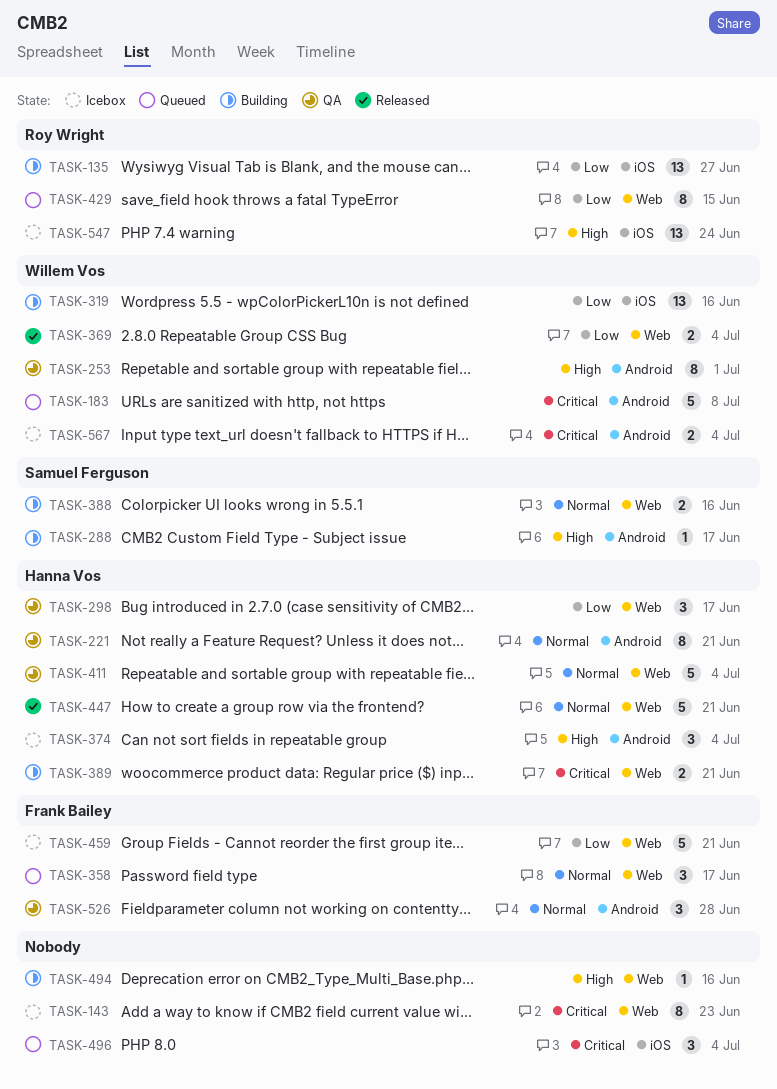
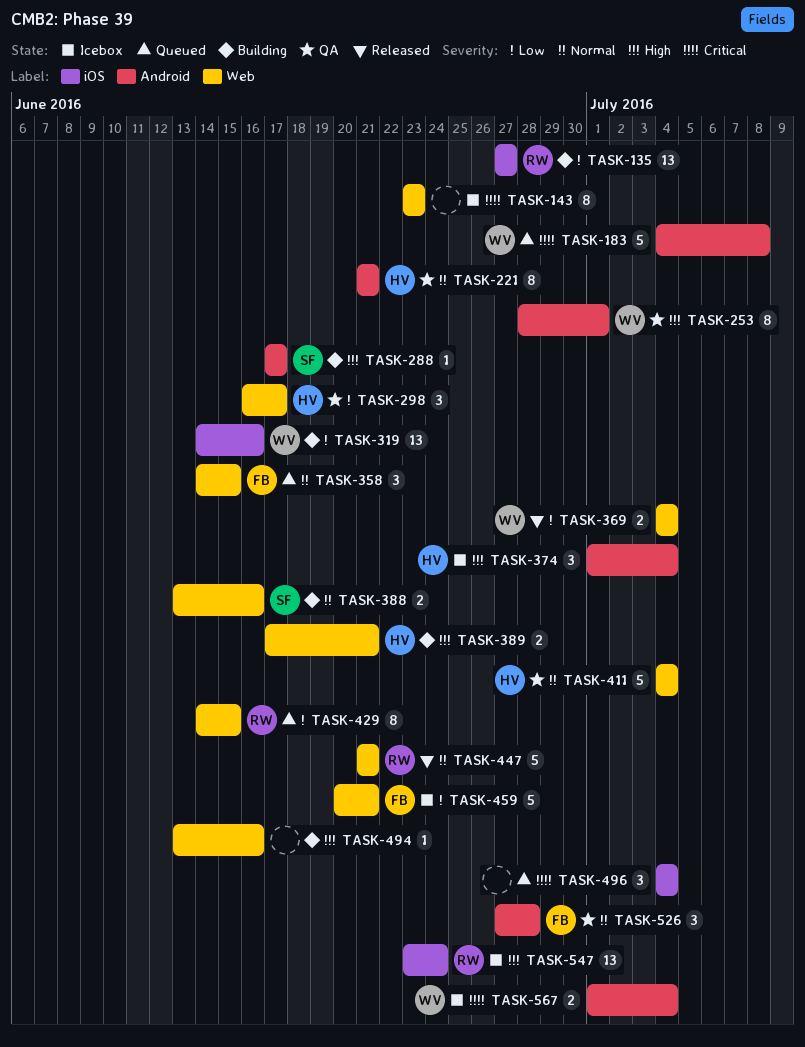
TASK-358, due: Jun 17 -> Jun 15
TASK-389, priority: Critical -> High
TASK-447, owner: Hanna Vos -> Roy Wright

